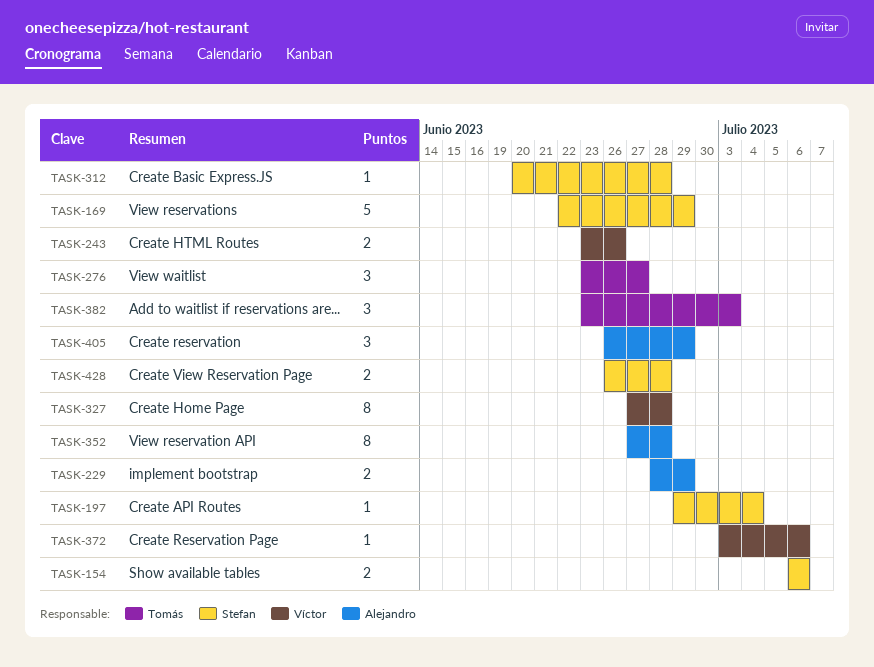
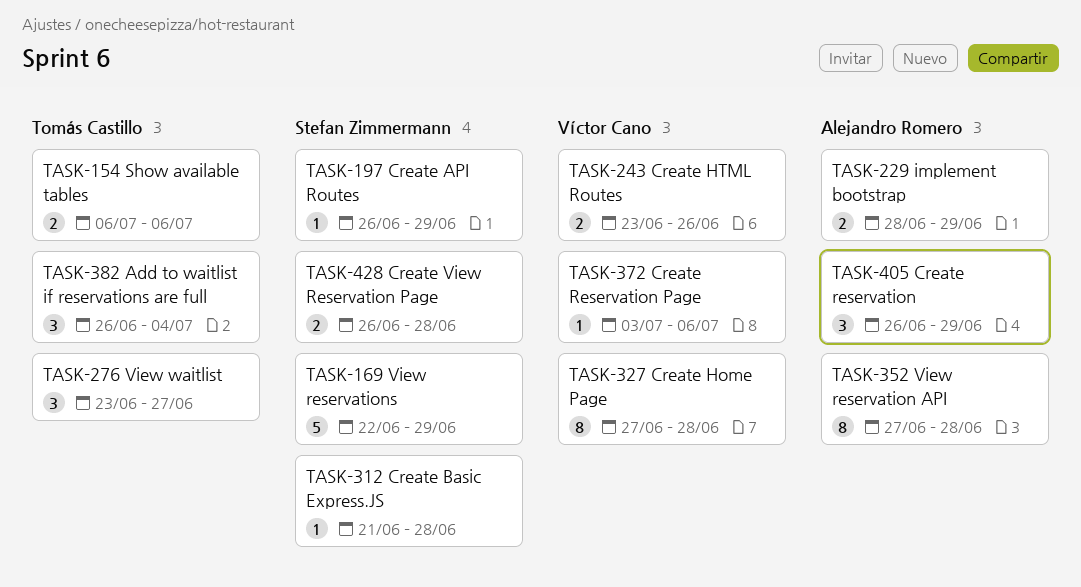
TASK-154, owner: Stefan Zimmermann -> Tomás Castillo
TASK-197, start: Jun 29 -> Jun 26
TASK-197, due: Jul 4 -> Jun 29
TASK-312, start: Jun 20 -> Jun 21
TASK-382, start: Jun 23 -> Jun 26
TASK-382, due: Jul 3 -> Jul 4

